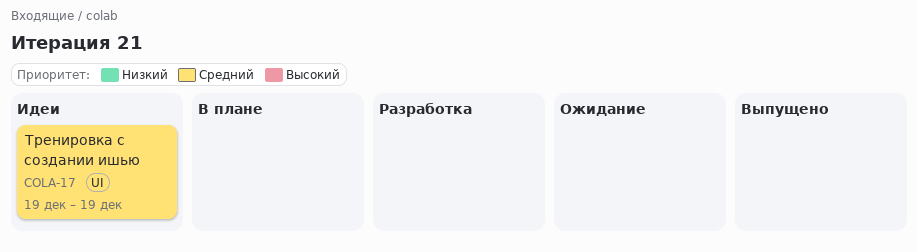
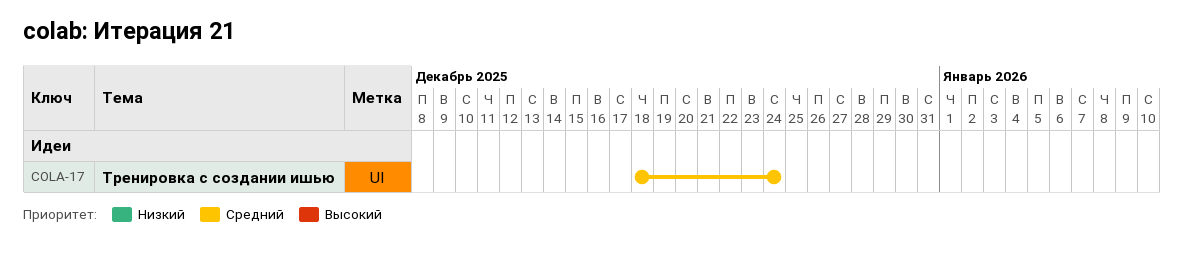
COLA-17, start: Dec 19 -> Dec 18
COLA-17, due: Dec 19 -> Dec 24

